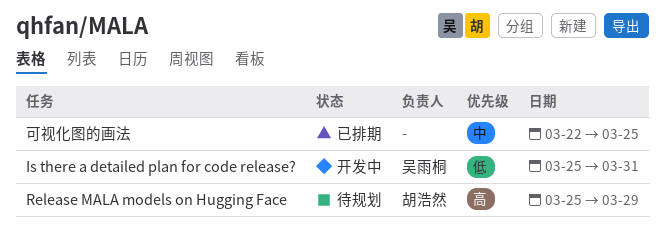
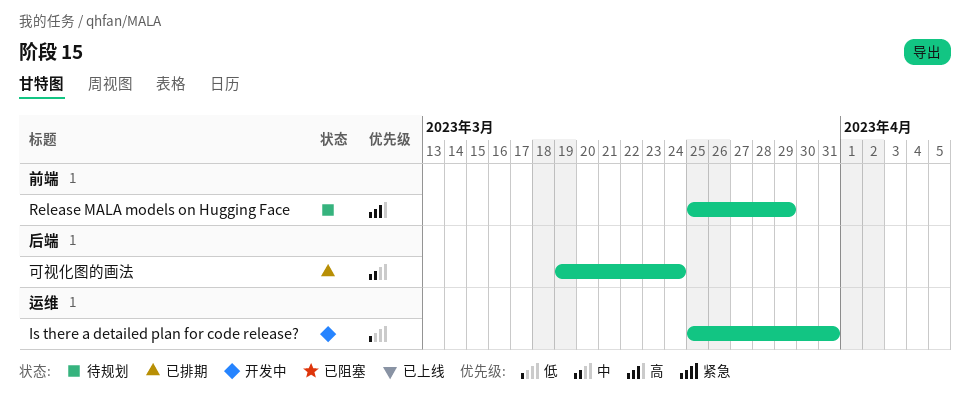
可视化图的画法, start: Mar 22 -> Mar 19
可视化图的画法, due: Mar 25 -> Mar 24

